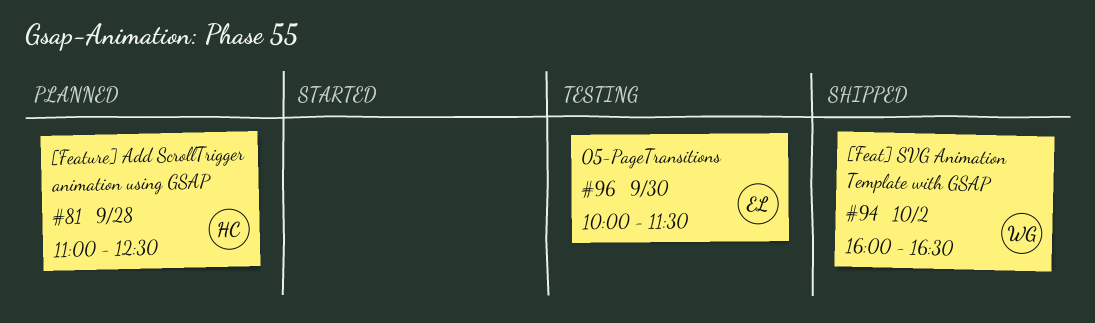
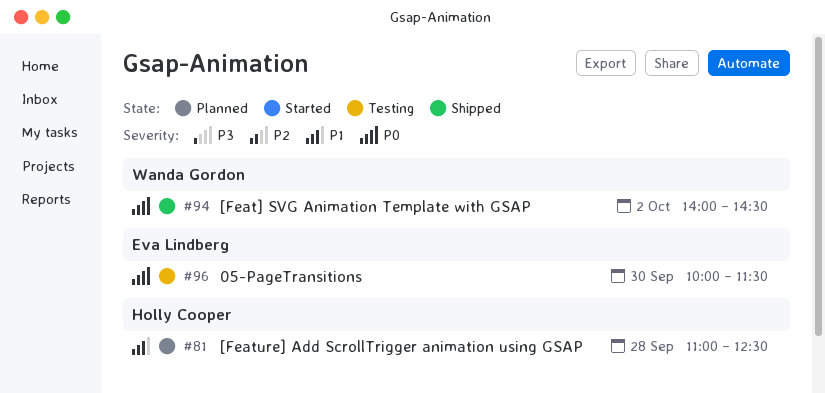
#94, begins: 16:00 -> 14:00
#94, ends: 16:30 -> 14:30

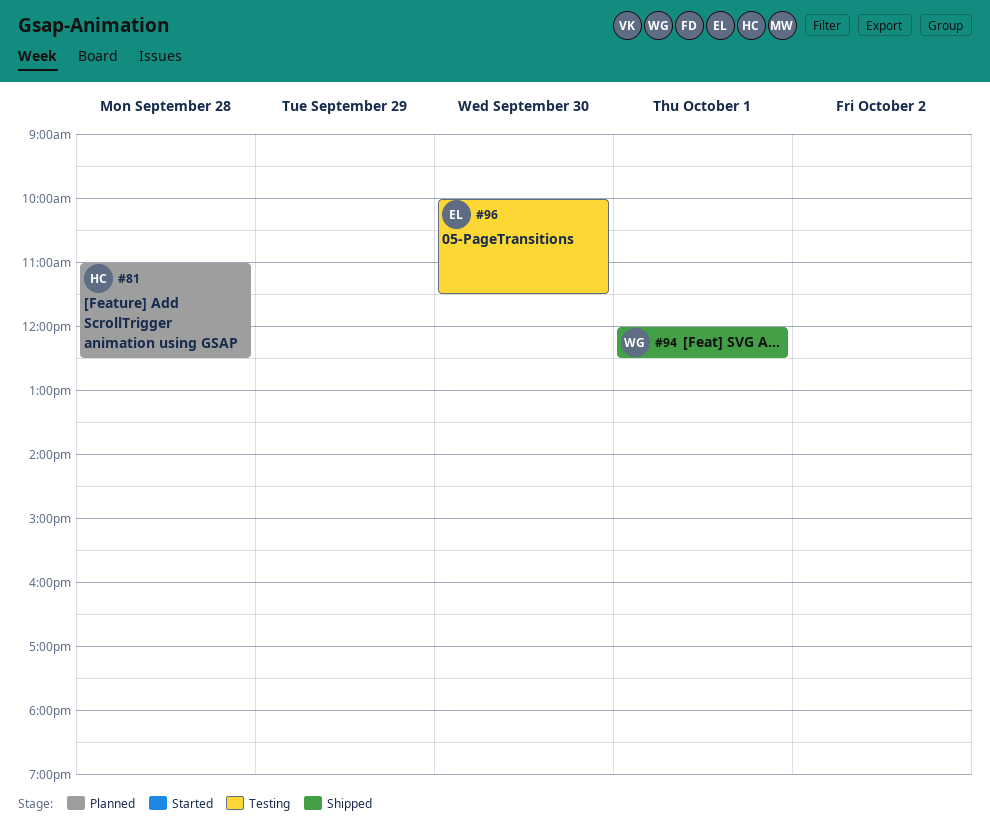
#94, day: Oct 2 -> Oct 1
#94, begins: 14:00 -> 12:00
#94, ends: 14:30 -> 12:30

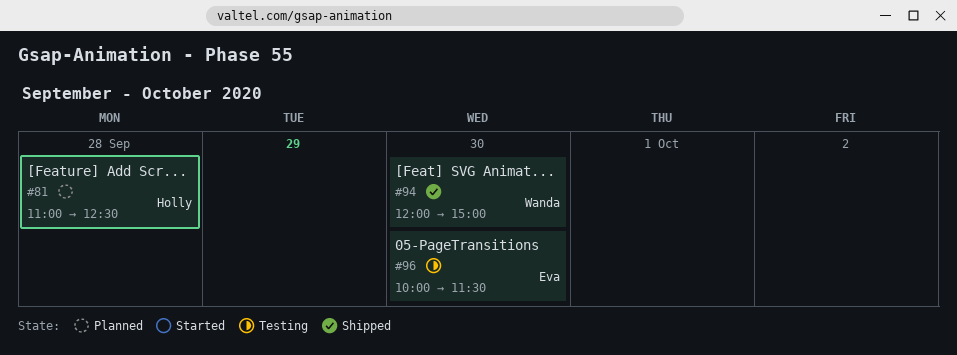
#94, day: Oct 1 -> Sep 30
#94, ends: 12:30 -> 15:00

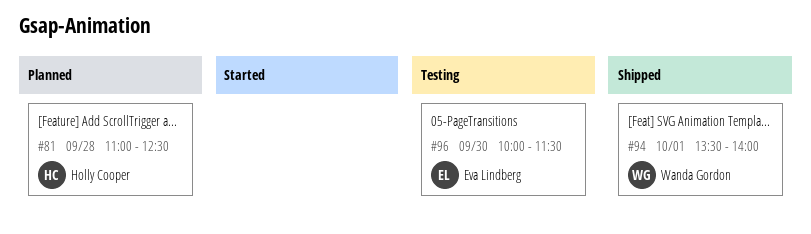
#94, day: Sep 30 -> Oct 1
#94, begins: 12:00 -> 13:30
#94, ends: 15:00 -> 14:00

